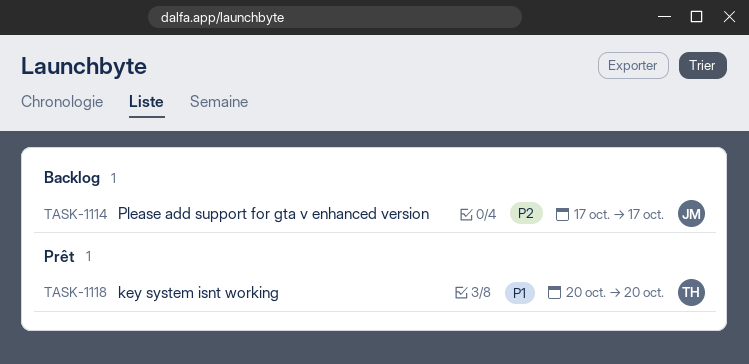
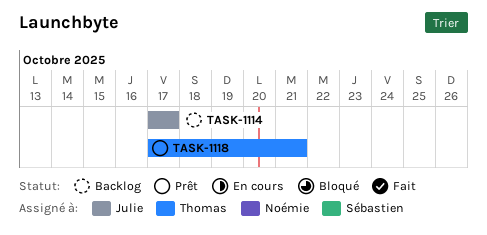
TASK-1118, start: Oct 20 -> Oct 17
TASK-1118, due: Oct 20 -> Oct 21

